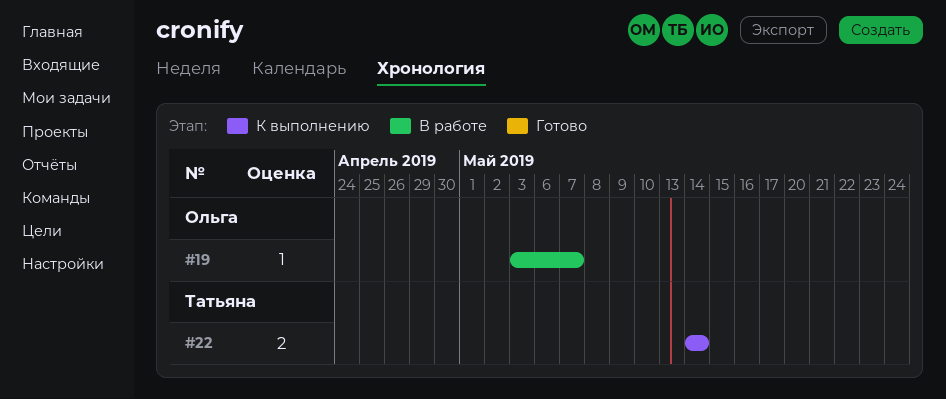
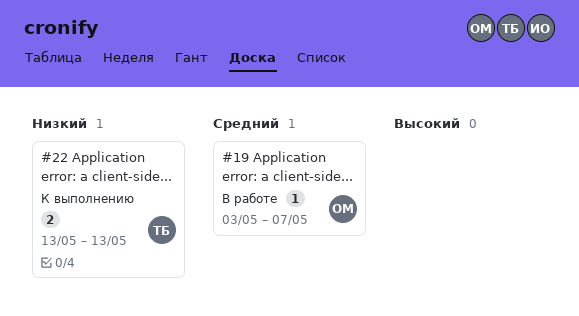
#22, start: May 14 -> May 13
#22, due: May 14 -> May 13

